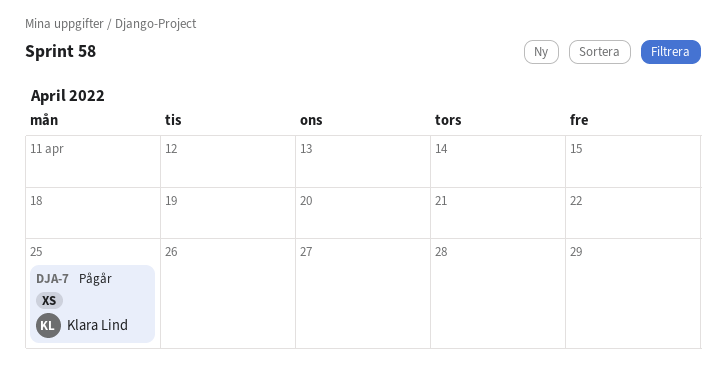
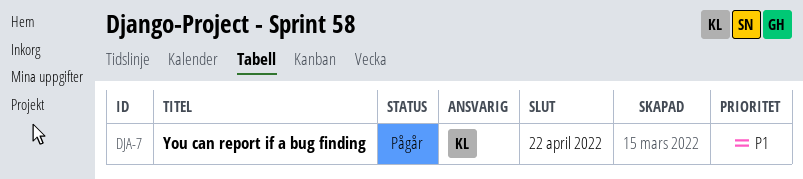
DJA-7, due: Apr 25 -> Apr 22

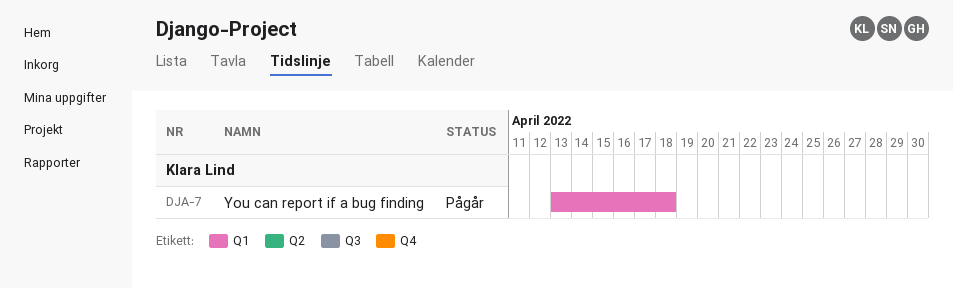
DJA-7, due: Apr 22 -> Apr 18

